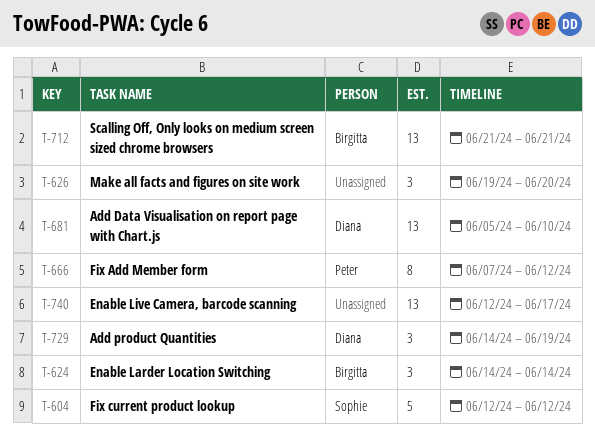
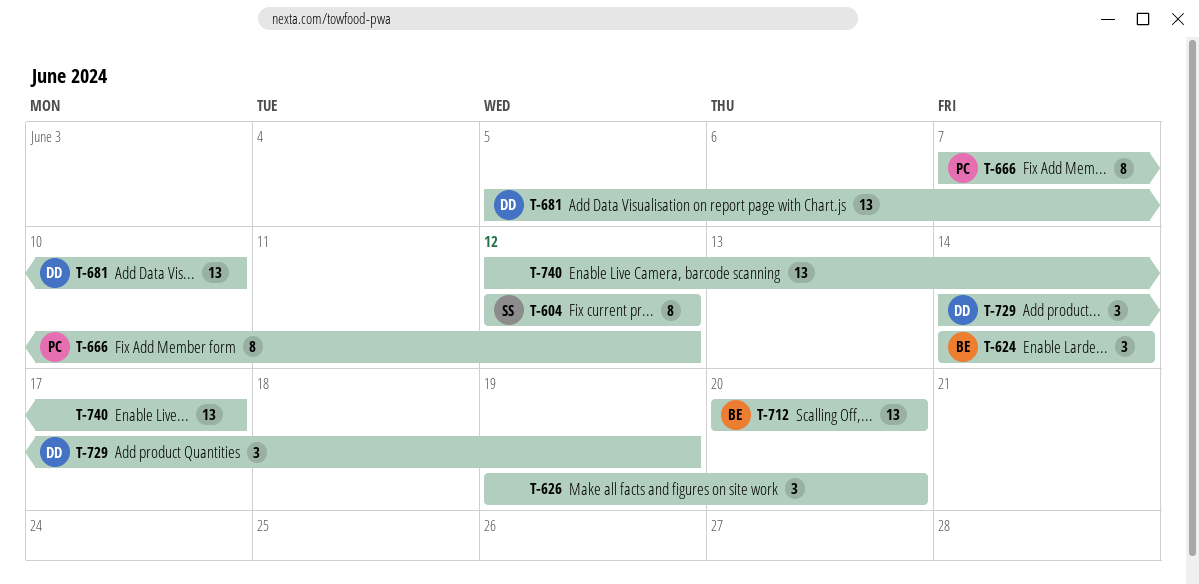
T-604, estimate: 5 -> 8
T-712, start: Jun 21 -> Jun 20
T-712, due: Jun 21 -> Jun 20

